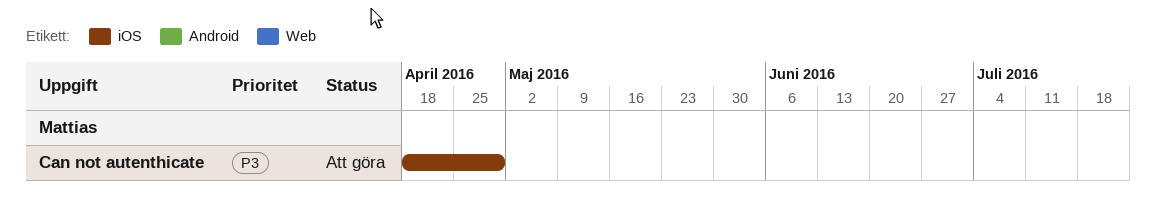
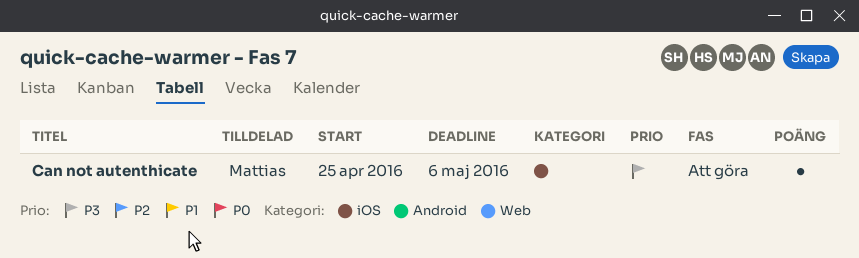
Can not autenthicate, start: Apr 18 -> Apr 25
Can not autenthicate, due: Apr 29 -> May 6

